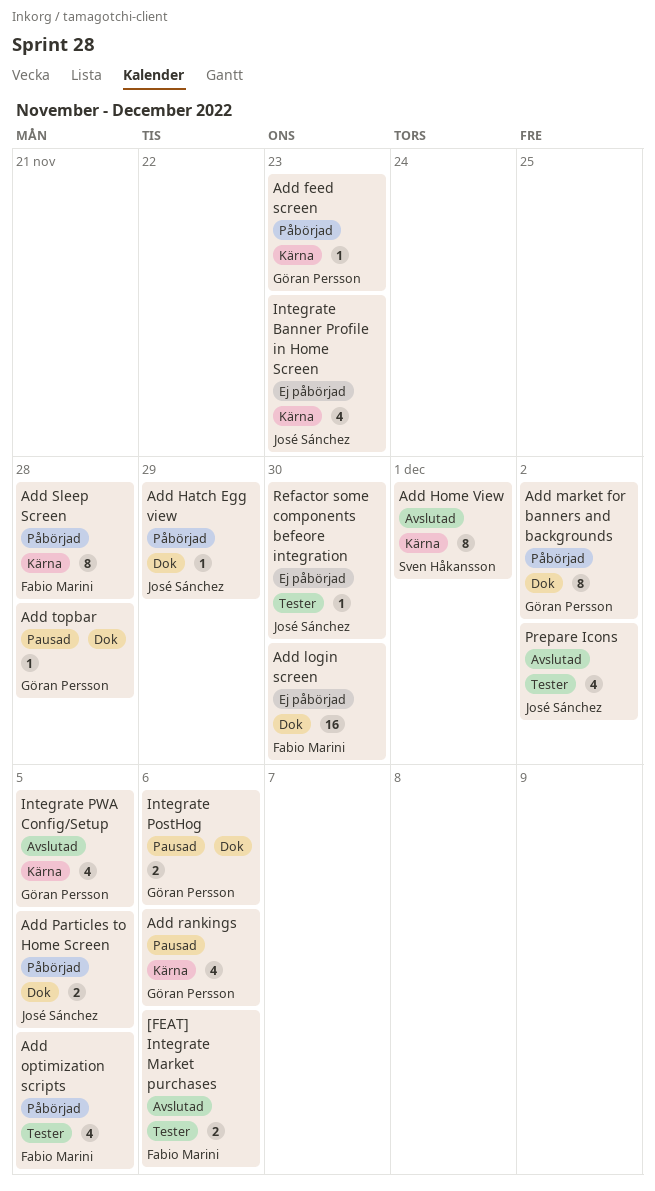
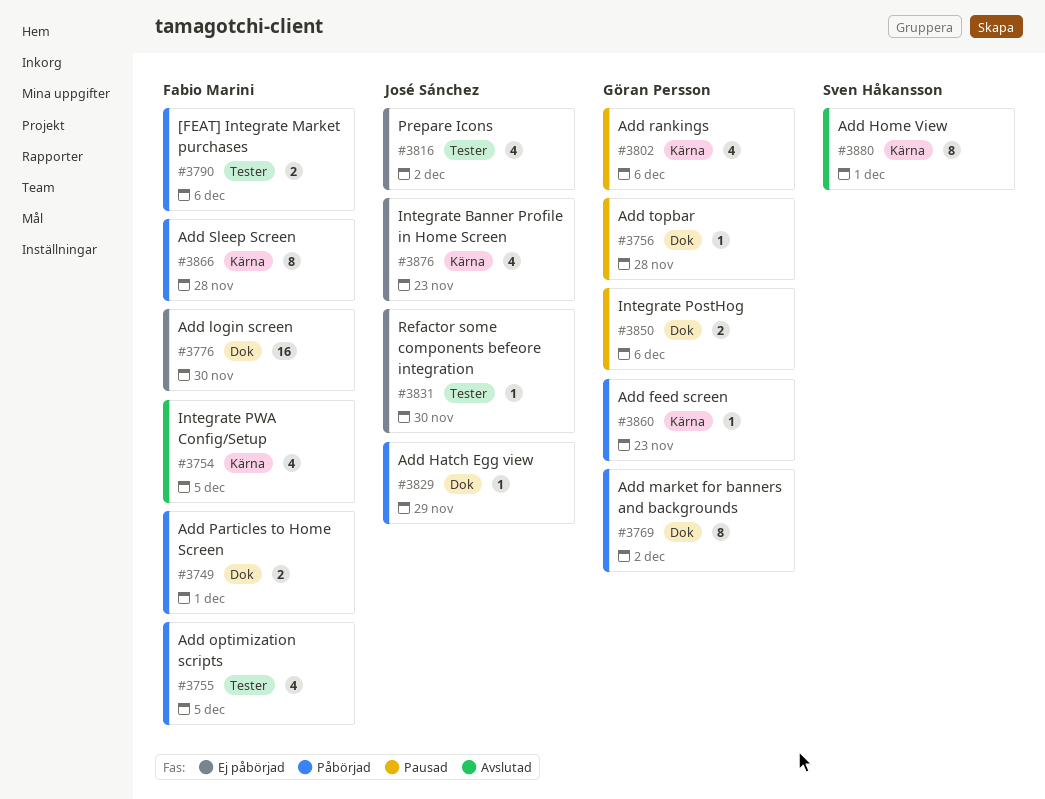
[FEAT] Integrate Market purchases, status: Avslutad -> Påbörjad
Add Particles to Home Screen, owner: José Sánchez -> Fabio Marini
Add Particles to Home Screen, due: Dec 5 -> Dec 1
Integrate PWA Config/Setup, owner: Göran Persson -> Fabio Marini
Prepare Icons, status: Avslutad -> Ej påbörjad

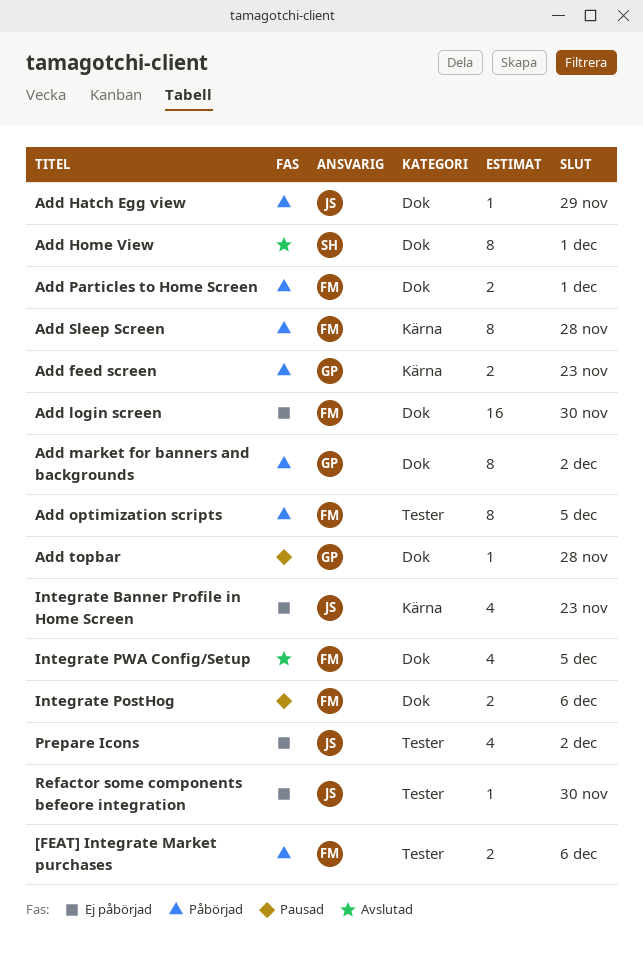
Add feed screen, estimate: 1 -> 2
Add Home View, label: Kärna -> Dok
Add optimization scripts, estimate: 4 -> 8
Add rankings: present -> none
Integrate PostHog, owner: Göran Persson -> Fabio Marini
Integrate PWA Config/Setup, label: Kärna -> Dok

